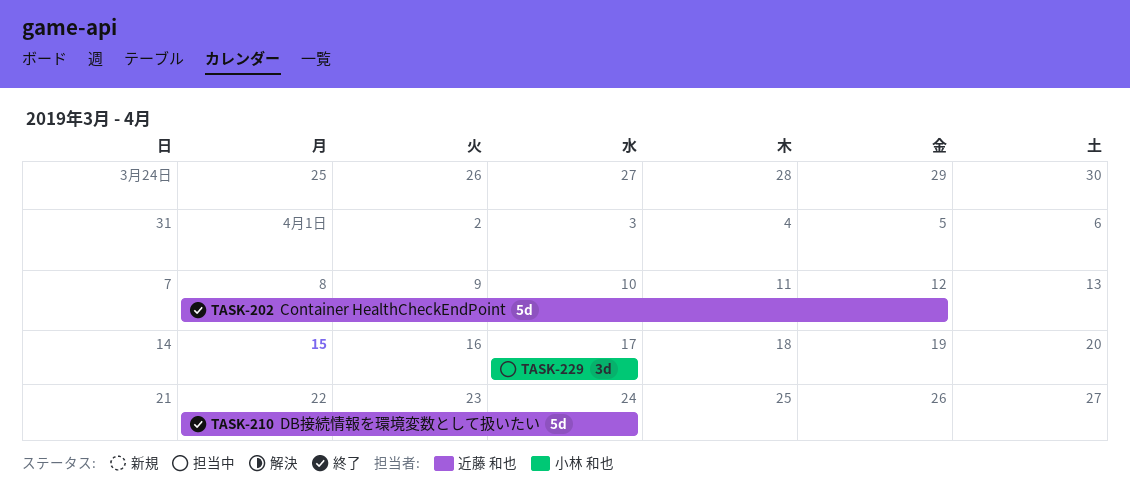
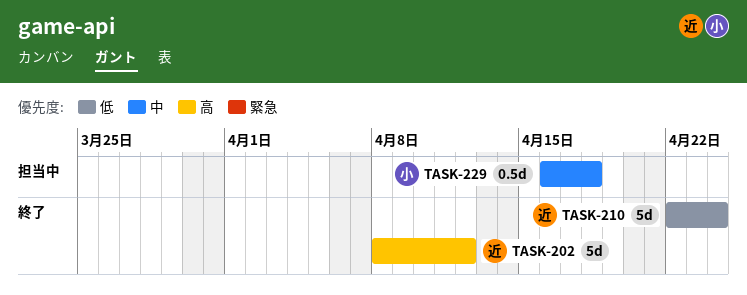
TASK-229, estimate: 3d -> 0.5d
TASK-229, start: Apr 17 -> Apr 16
TASK-229, due: Apr 17 -> Apr 18

